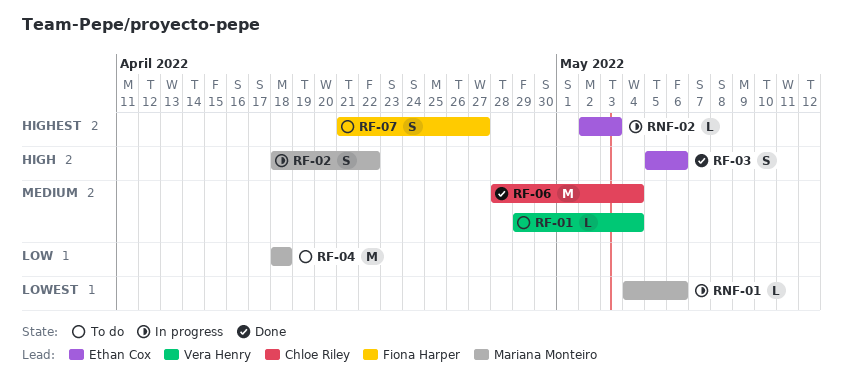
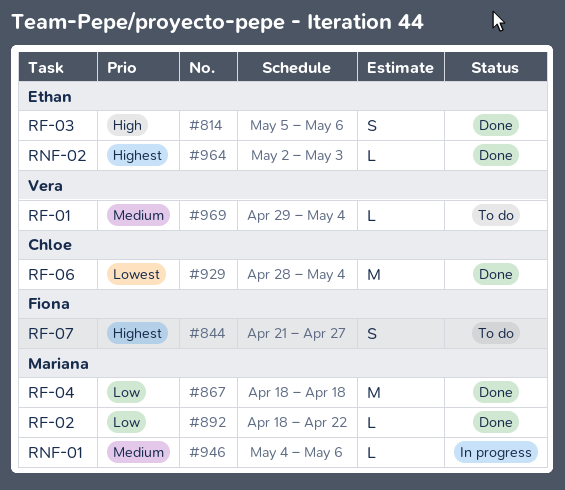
RF-02, status: In progress -> Done
RF-02, priority: High -> Low
RF-02, estimate: S -> L
RF-04, status: To do -> Done
RF-06, priority: Medium -> Lowest
RNF-01, priority: Lowest -> Medium
RNF-02, status: In progress -> Done

